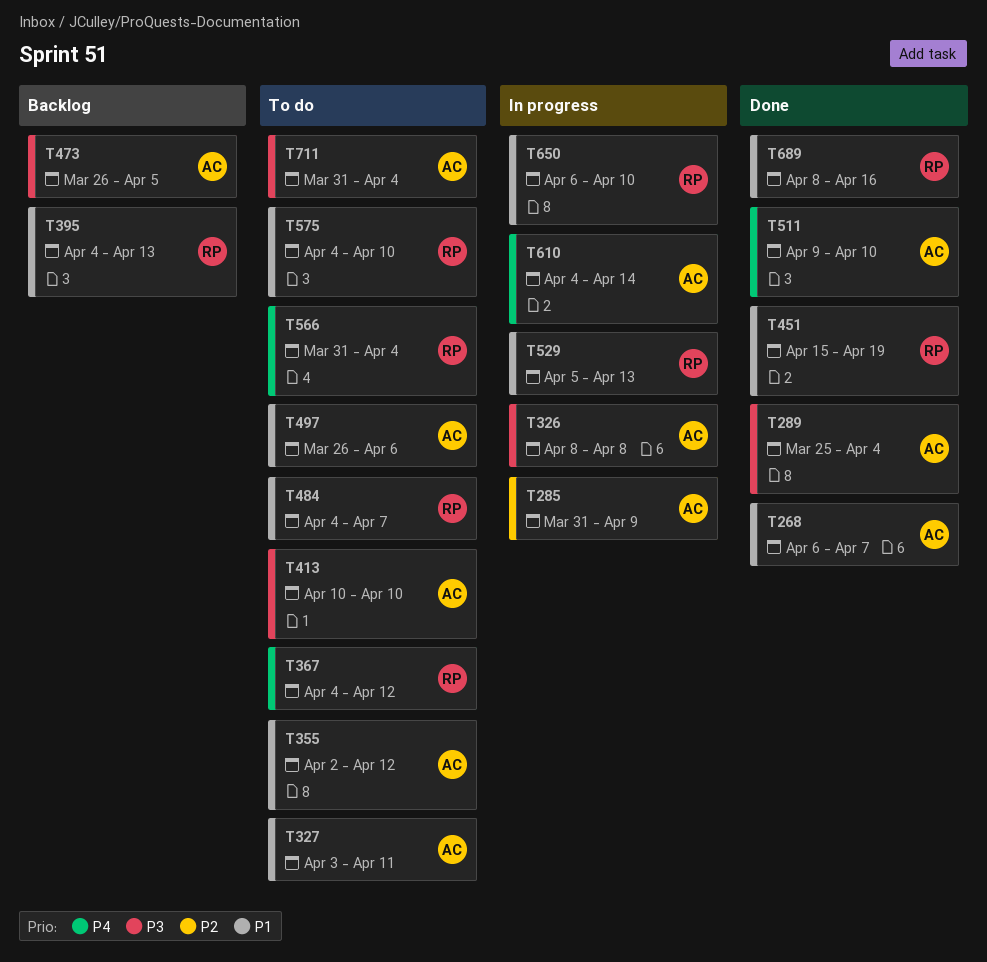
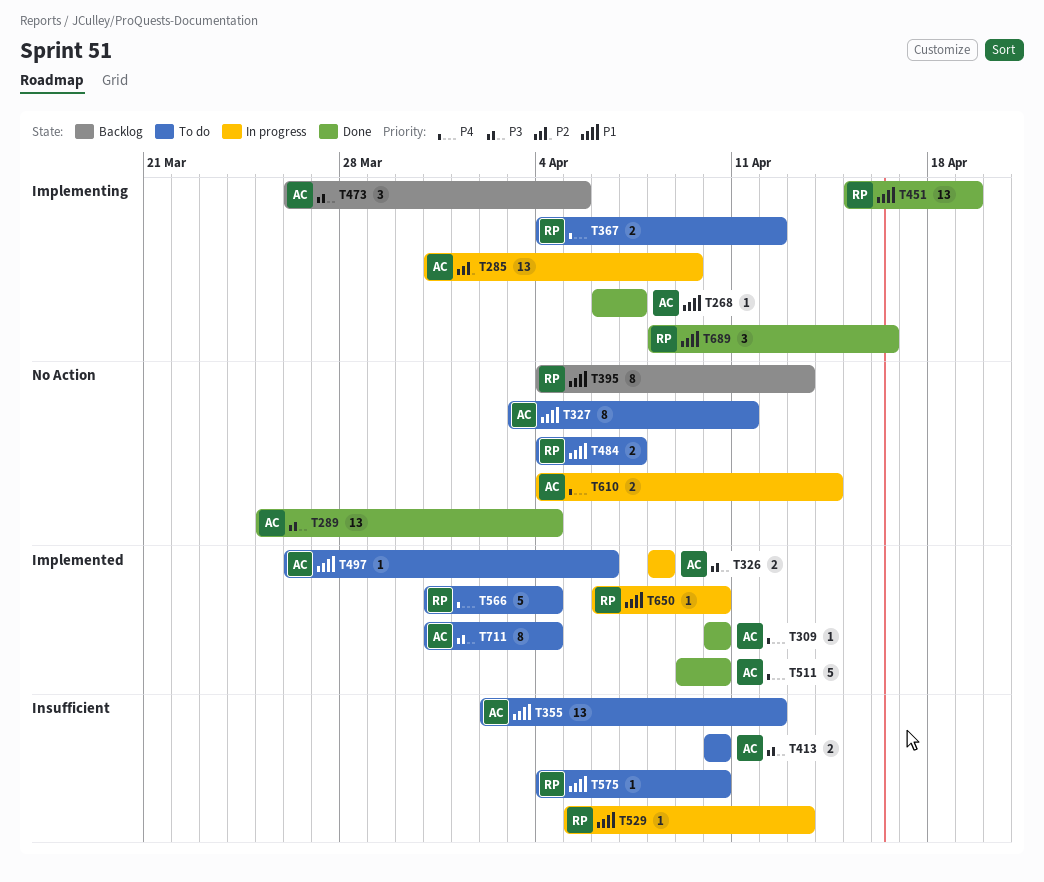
T309: none -> present

